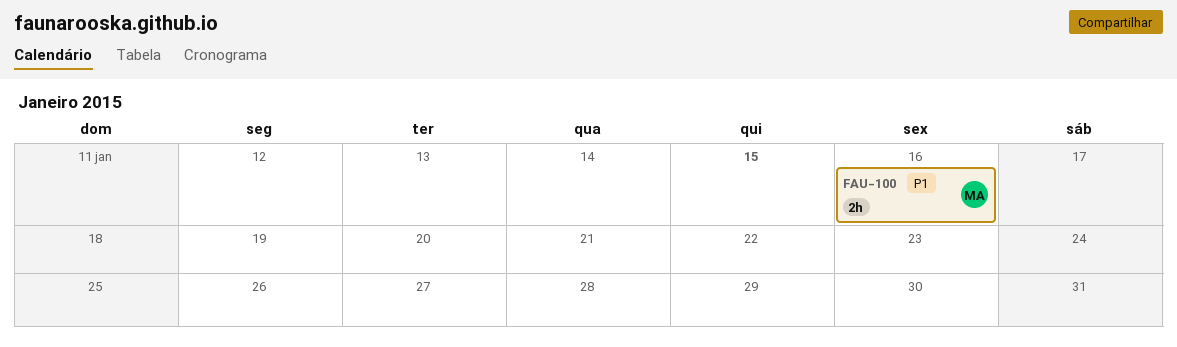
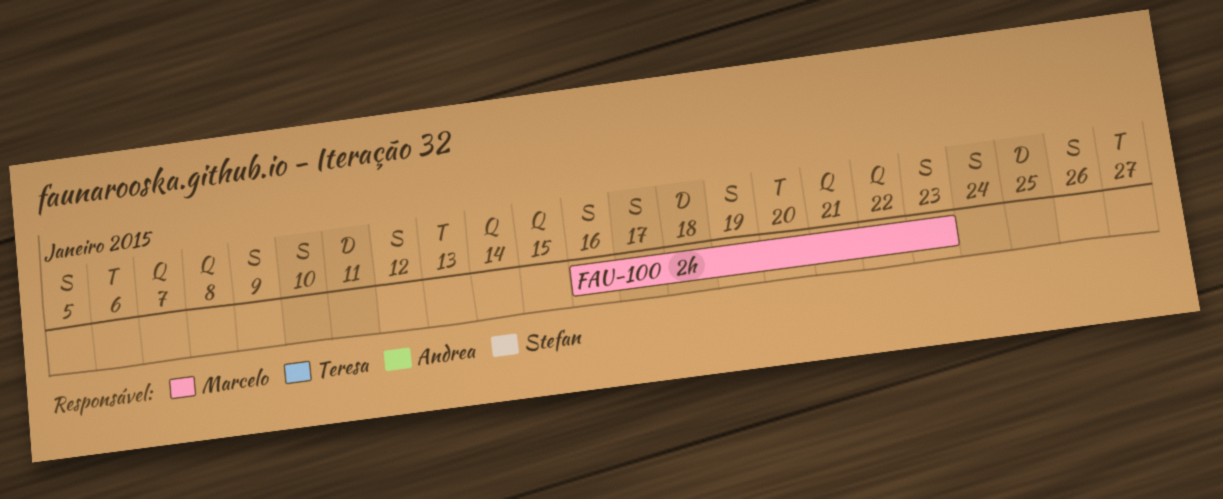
FAU-100, due: Jan 16 -> Jan 23

